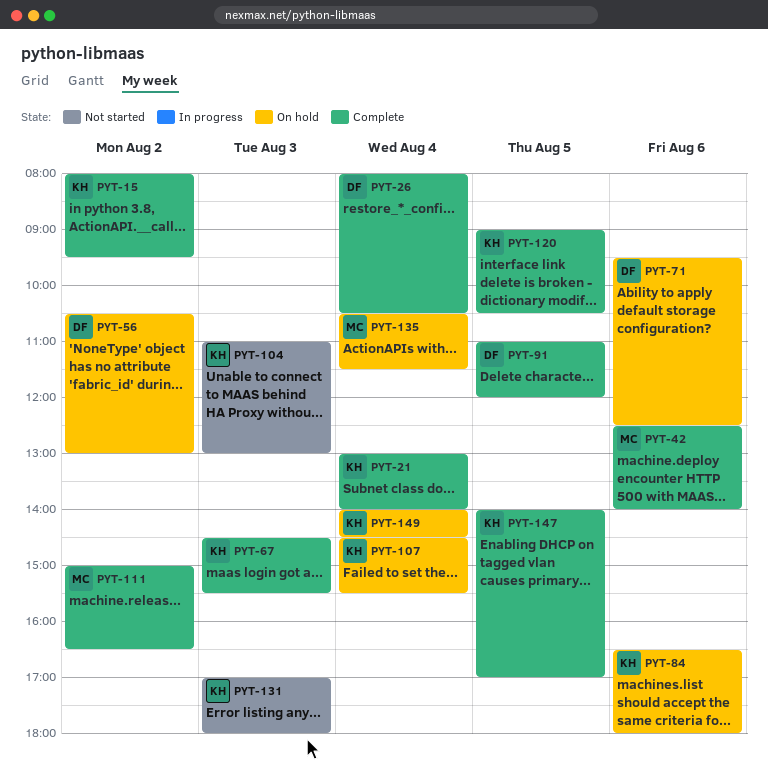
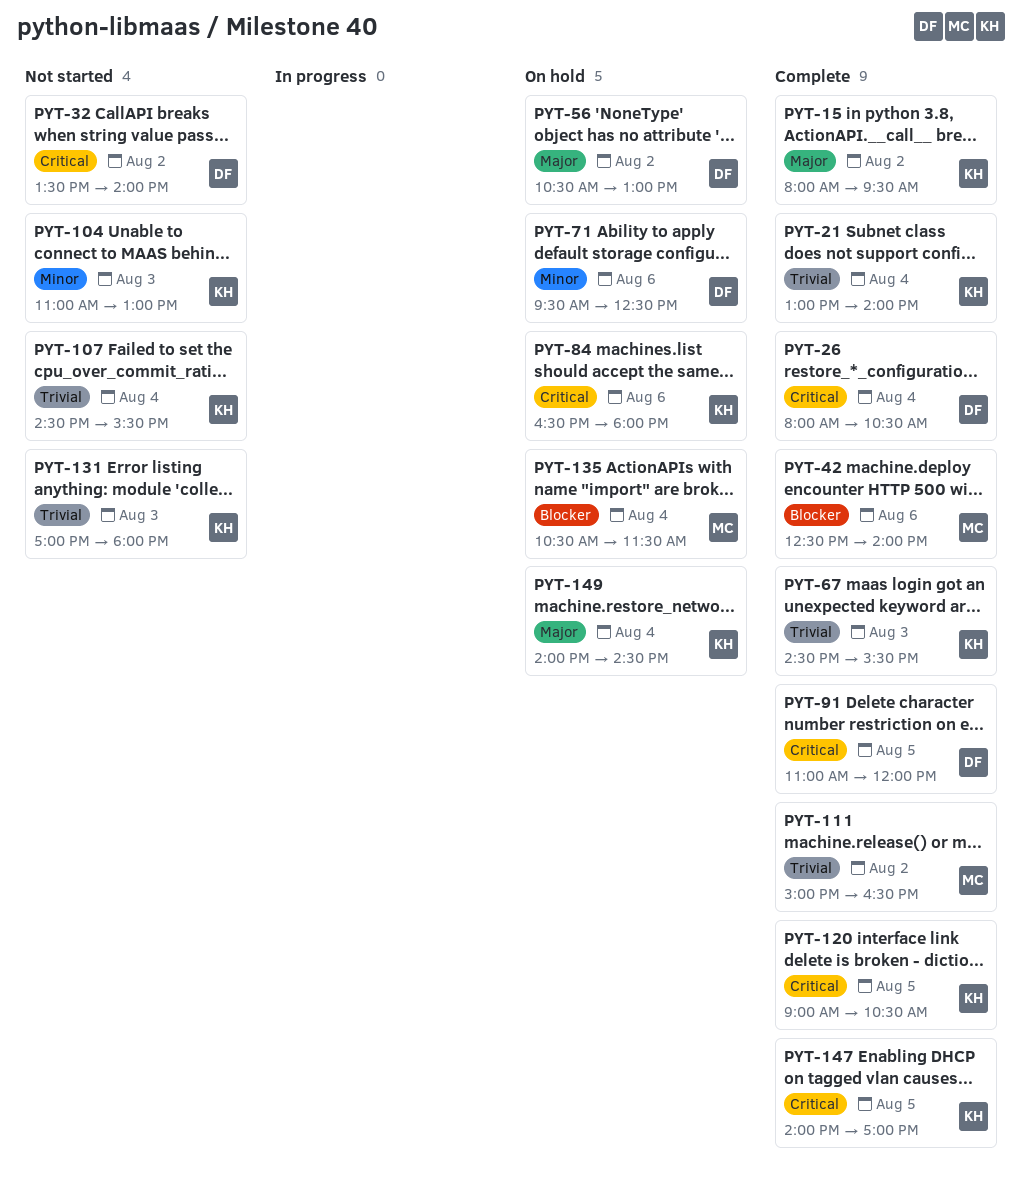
PYT-32: none -> present
PYT-107, status: On hold -> Not started

